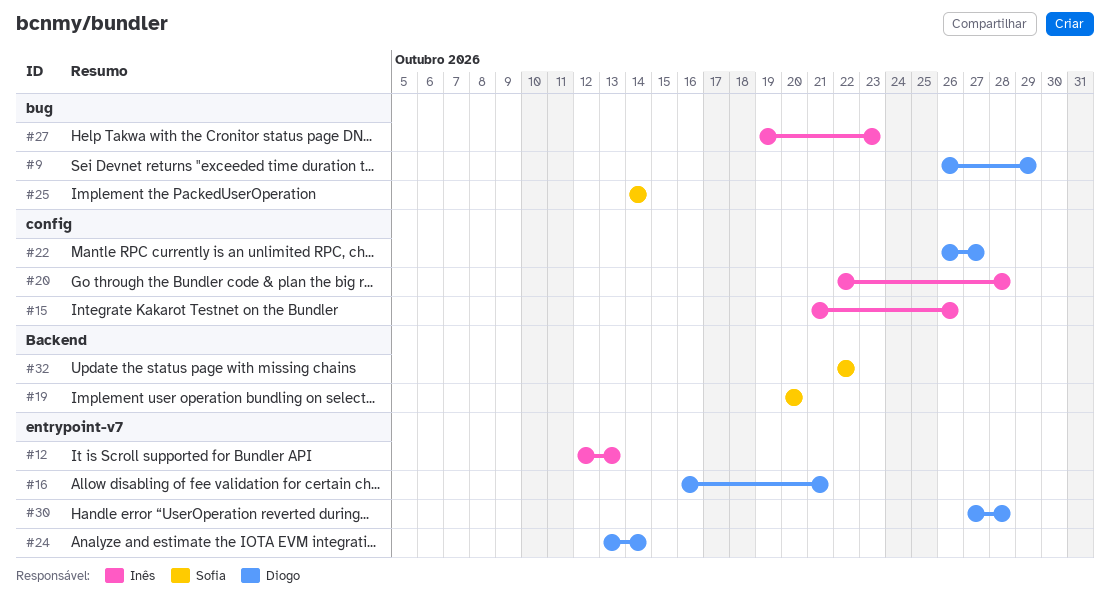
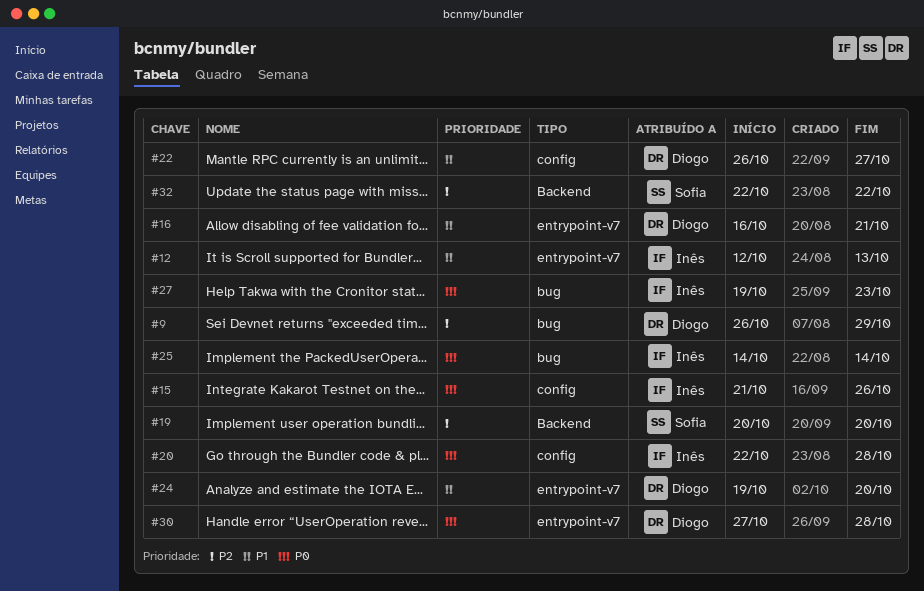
#24, start: Oct 13 -> Oct 19
#24, due: Oct 14 -> Oct 20
#25, owner: Sofia -> Inês

